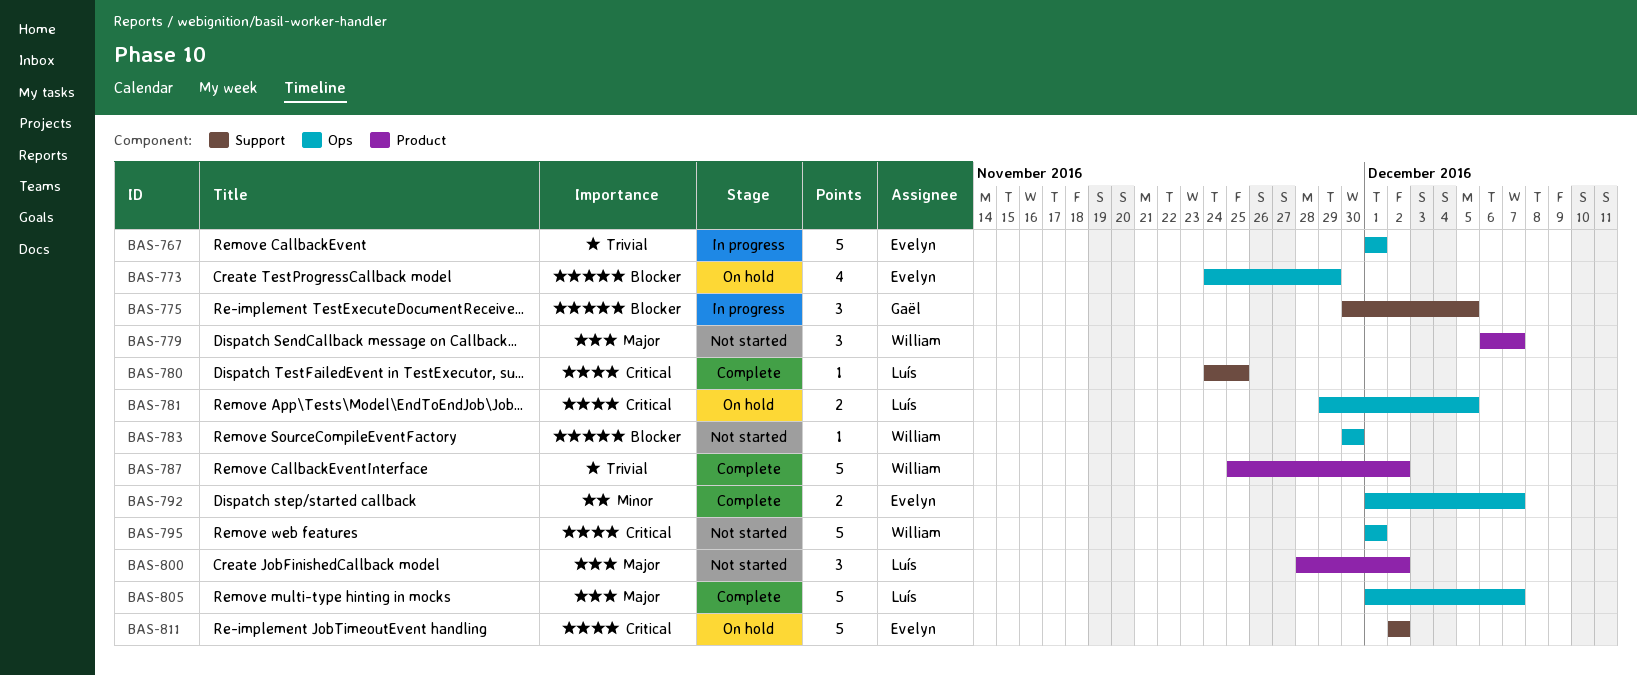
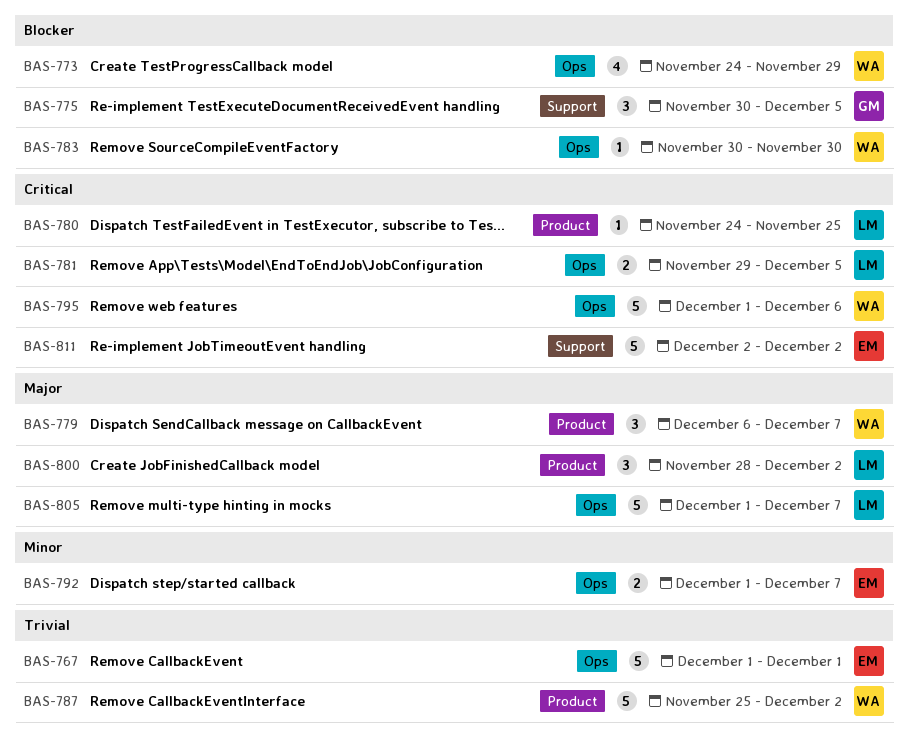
BAS-773, owner: Evelyn -> William
BAS-780, label: Support -> Product
BAS-795, due: Dec 1 -> Dec 6

